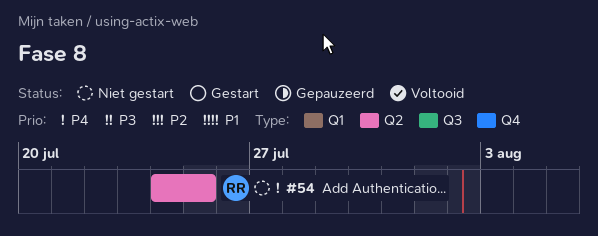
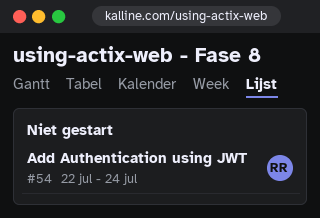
#54, start: Jul 24 -> Jul 22
#54, due: Jul 25 -> Jul 24

